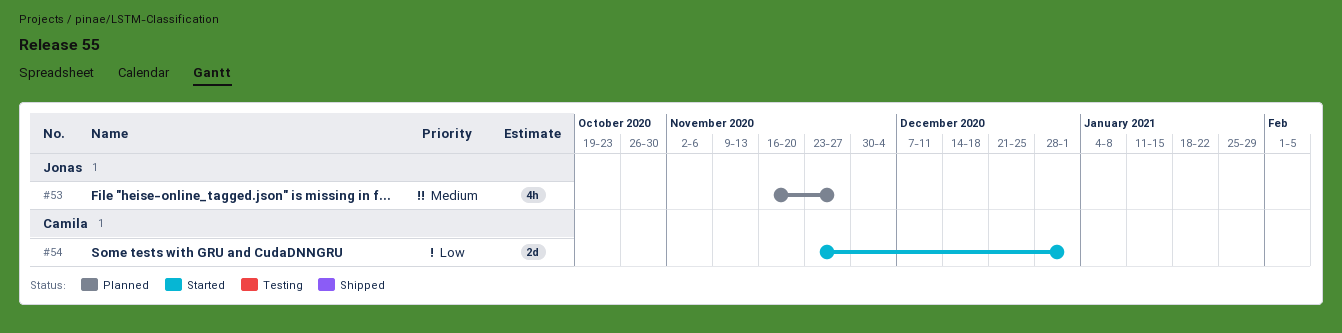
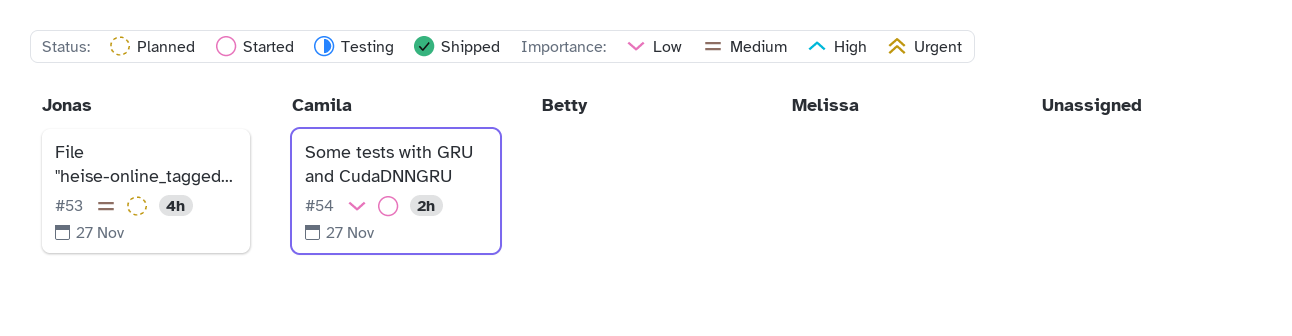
#54, estimate: 2d -> 2h
#54, due: Jan 1 -> Nov 27

